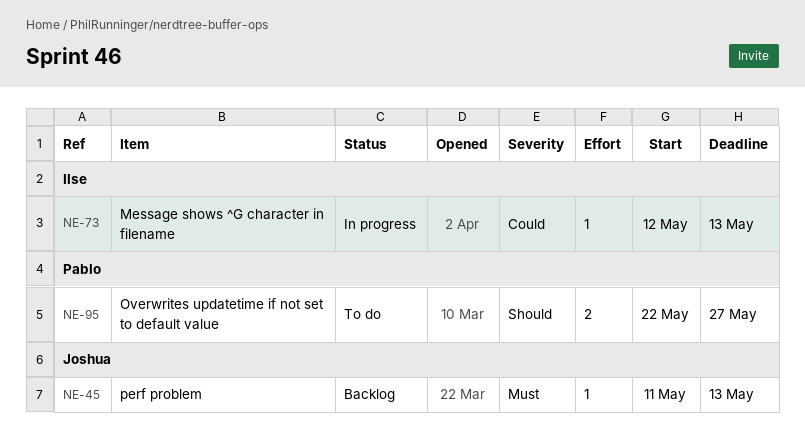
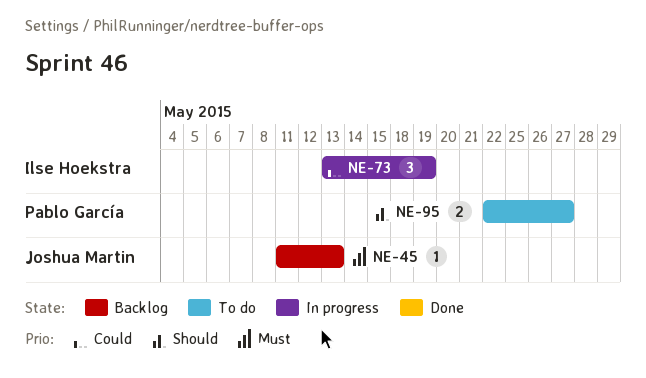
NE-73, estimate: 1 -> 3
NE-73, start: May 12 -> May 13
NE-73, due: May 13 -> May 19

